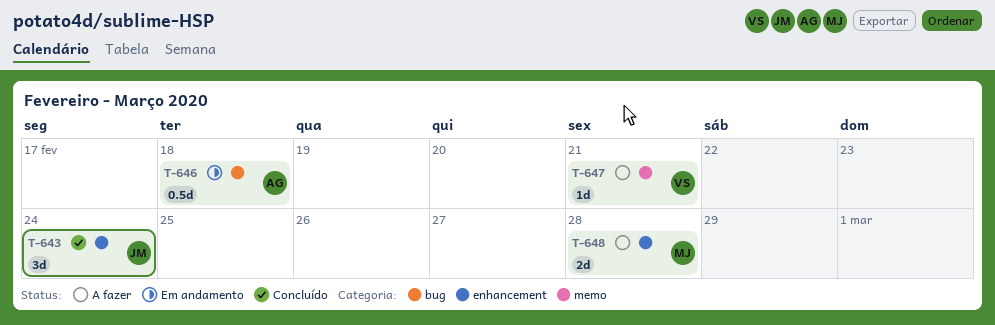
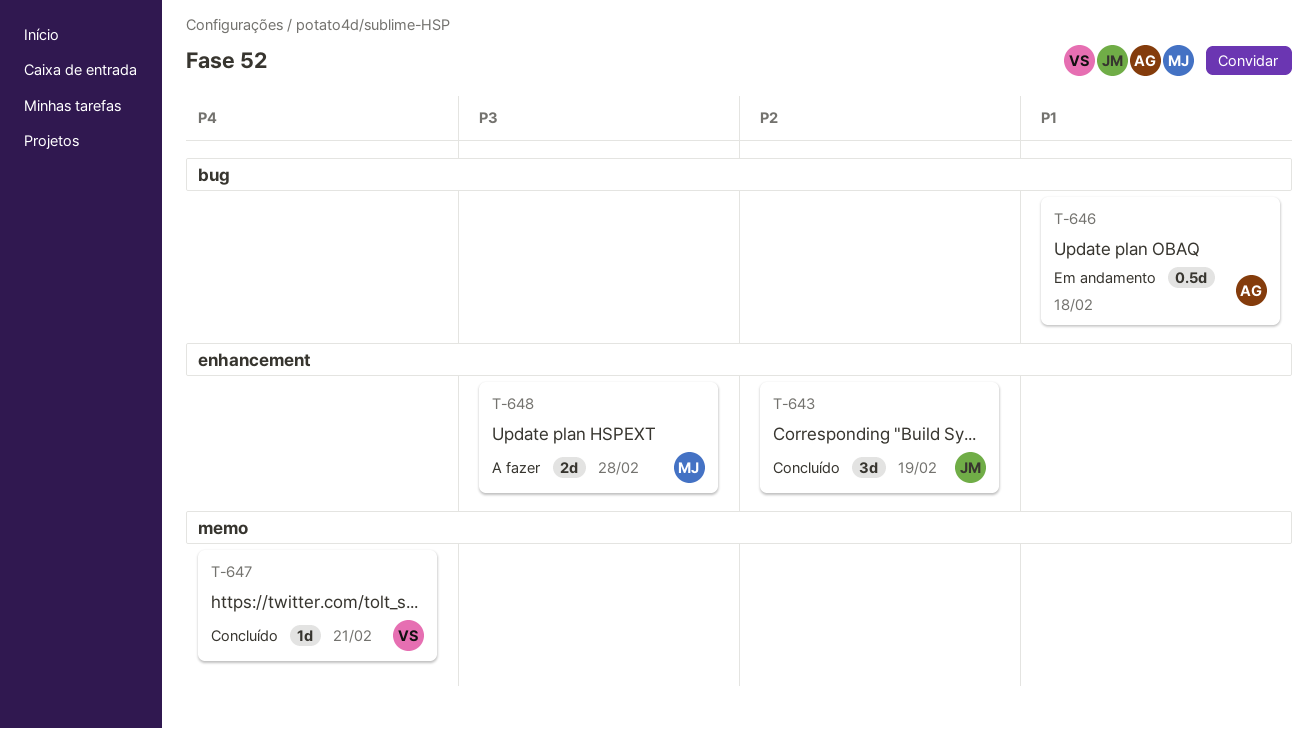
T-643, due: Feb 24 -> Feb 19
T-647, status: A fazer -> Concluído

